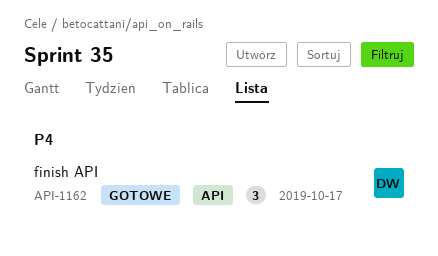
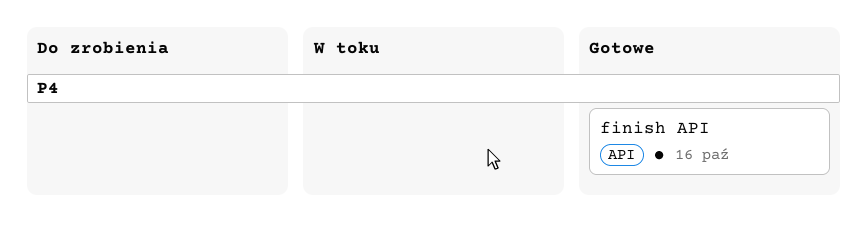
finish API, estimate: 3 -> 1
finish API, due: Oct 17 -> Oct 16

